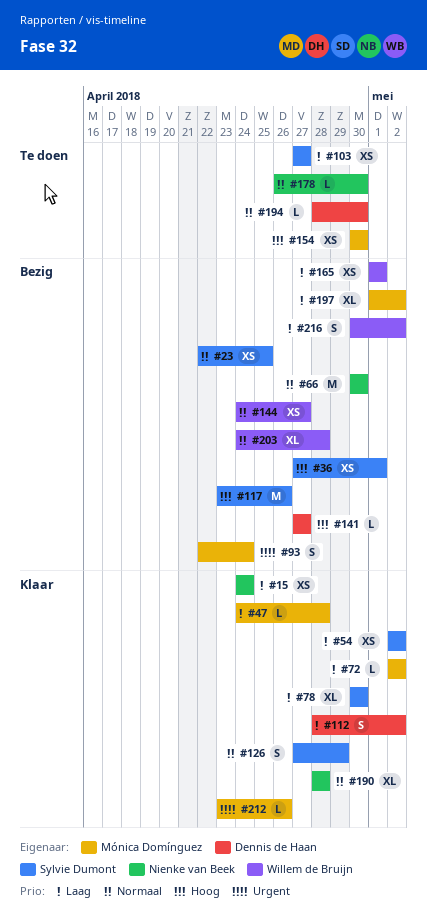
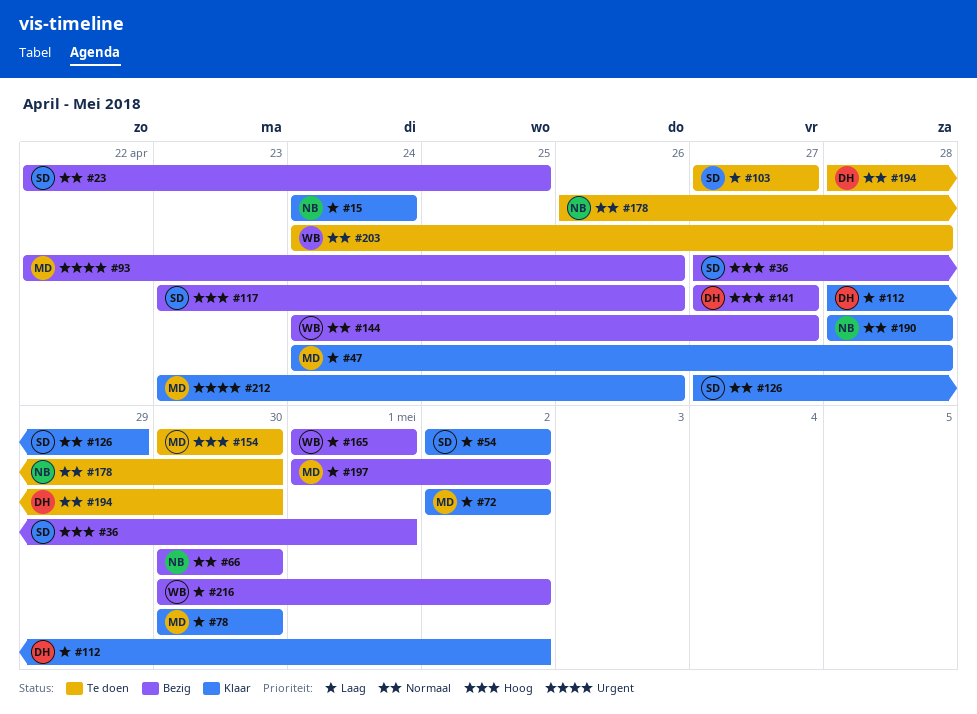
#78, owner: Sylvie Dumont -> Mónica Domínguez
#93, due: Apr 24 -> Apr 26
#203, status: Bezig -> Te doen

